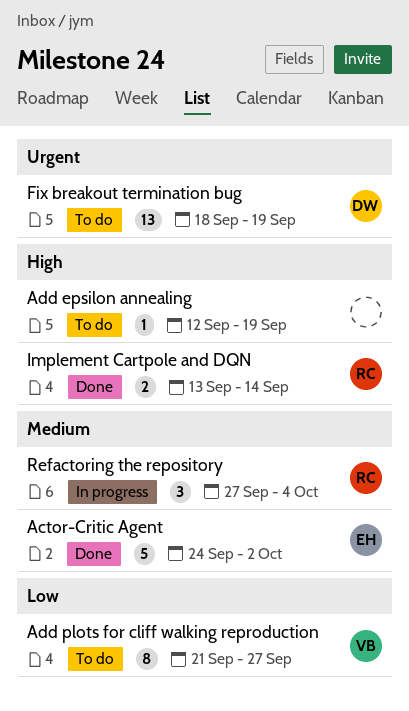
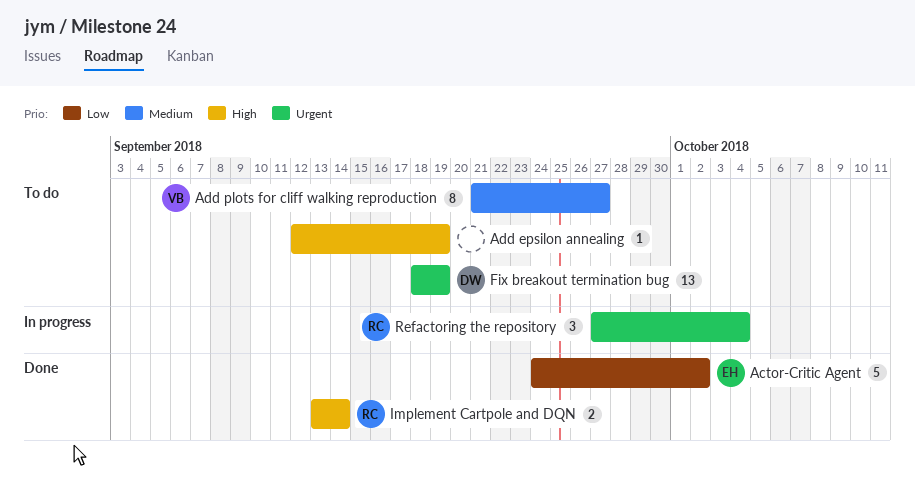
Actor-Critic Agent, priority: Medium -> Low
Add plots for cliff walking reproduction, priority: Low -> Medium
Refactoring the repository, priority: Medium -> Urgent

